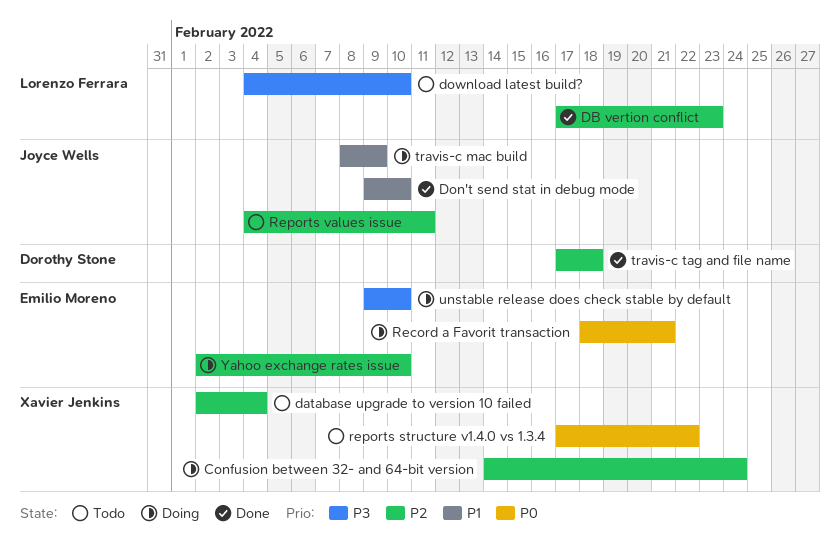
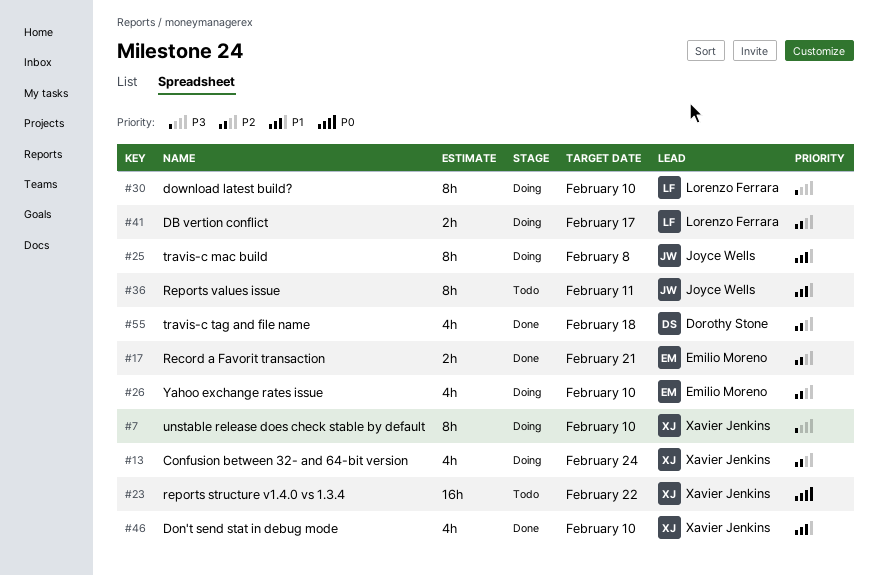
database upgrade to version 10 failed: present -> none
DB vertion conflict, status: Done -> Doing
DB vertion conflict, due: Feb 23 -> Feb 17
Don't send stat in debug mode, owner: Joyce Wells -> Xavier Jenkins
download latest build?, status: Todo -> Doing
Record a Favorit transaction, status: Doing -> Done
Record a Favorit transaction, priority: P0 -> P2
Reports values issue, priority: P2 -> P1
travis-c mac build, due: Feb 9 -> Feb 8
unstable release does check stable by default, owner: Emilio Moreno -> Xavier Jenkins

